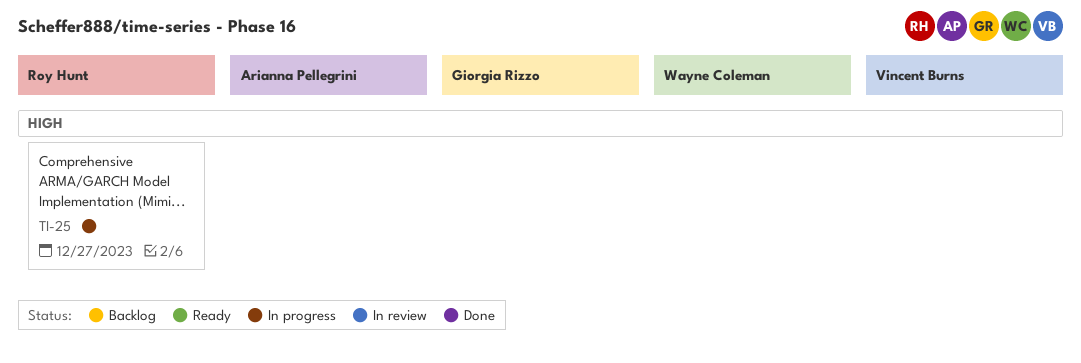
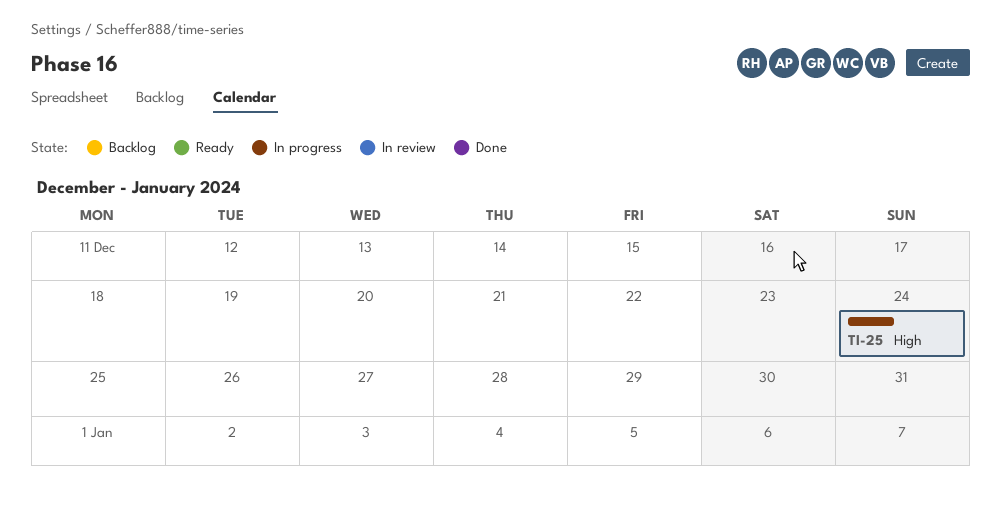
TI-25, due: Dec 27 -> Dec 24

